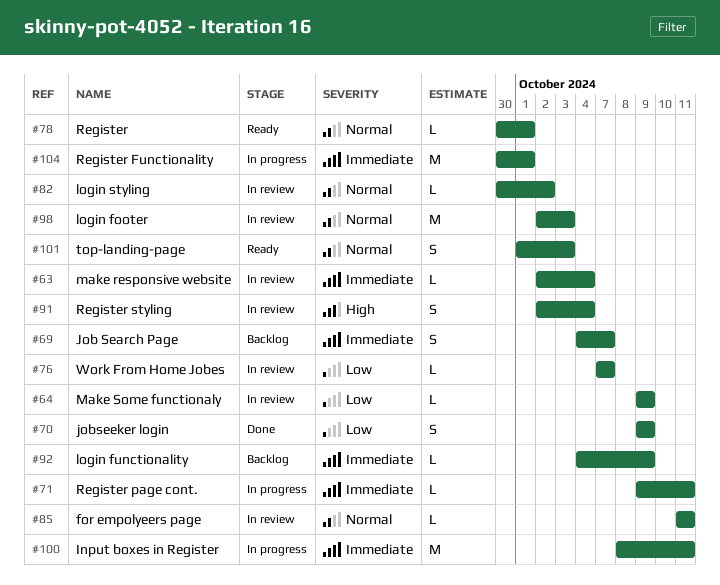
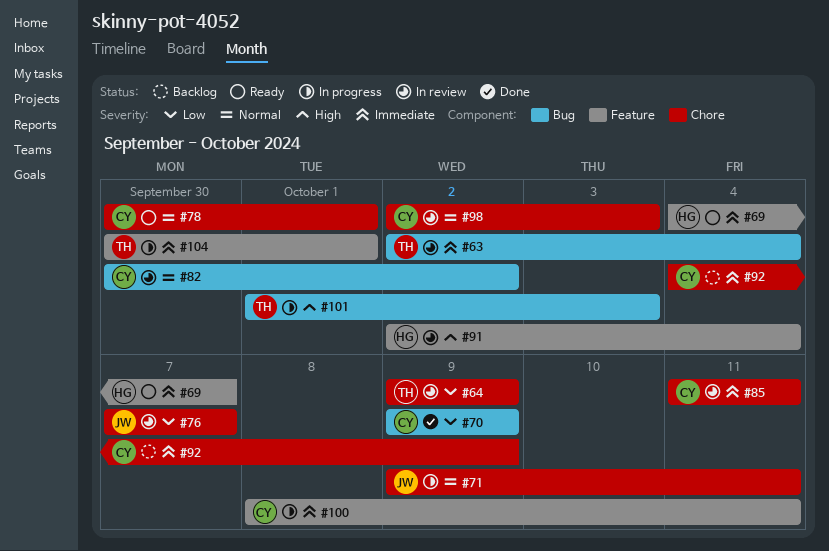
#69, status: Backlog -> Ready
#71, priority: Immediate -> Normal
#85, priority: Normal -> Immediate
#101, status: Ready -> In progress
#101, priority: Normal -> High

